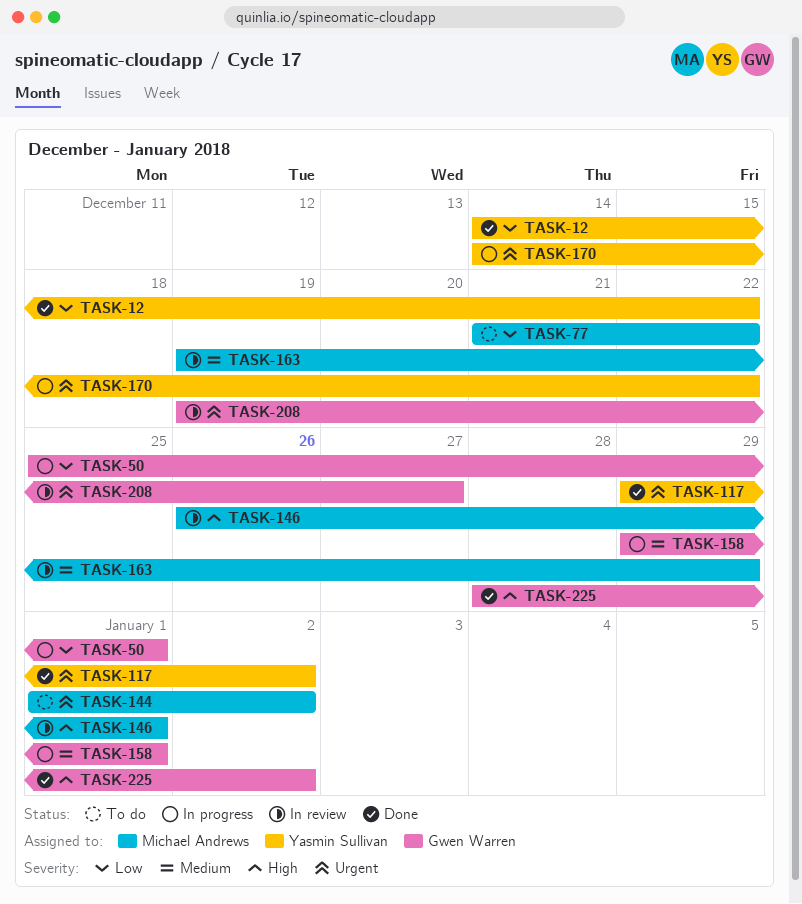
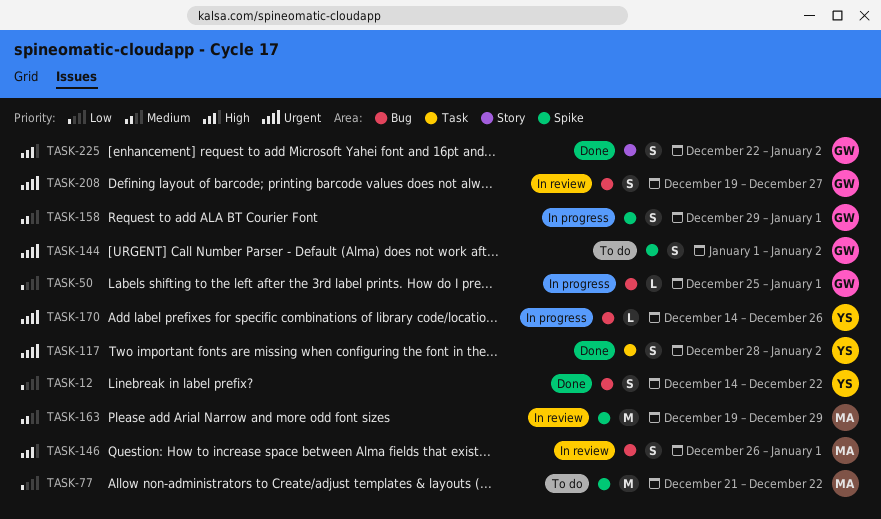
TASK-117, start: Dec 29 -> Dec 28
TASK-144, owner: Michael Andrews -> Gwen Warren
TASK-170, due: Dec 22 -> Dec 26
TASK-225, start: Dec 28 -> Dec 22

